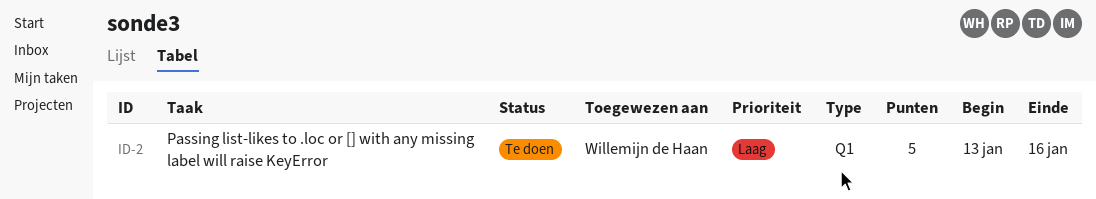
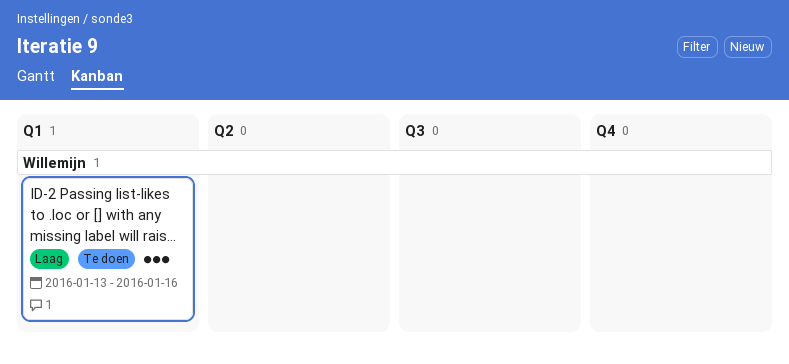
ID-2, estimate: 5 -> 3

